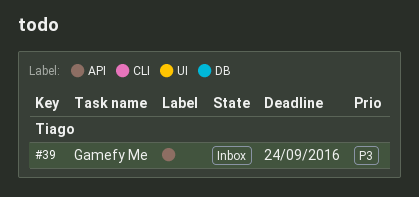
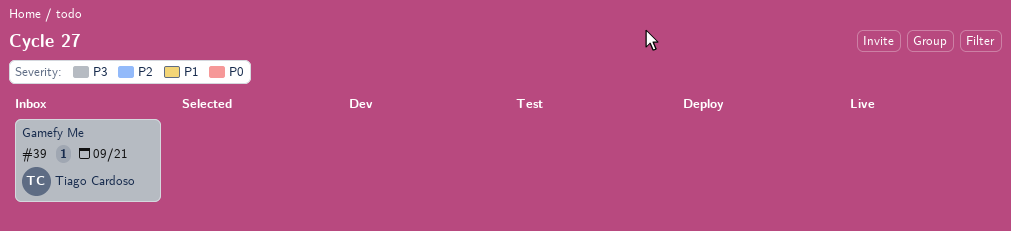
#39, due: Sep 24 -> Sep 21

